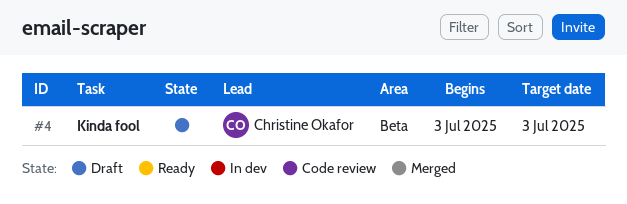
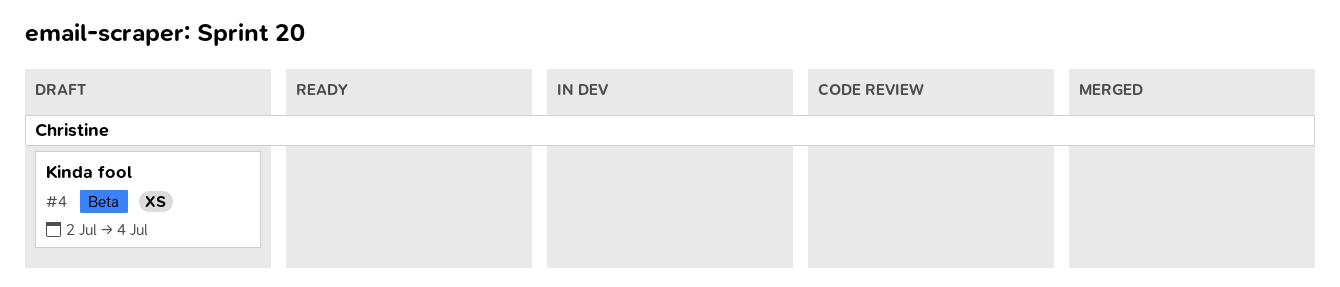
#4, start: Jul 3 -> Jul 2
#4, due: Jul 3 -> Jul 4

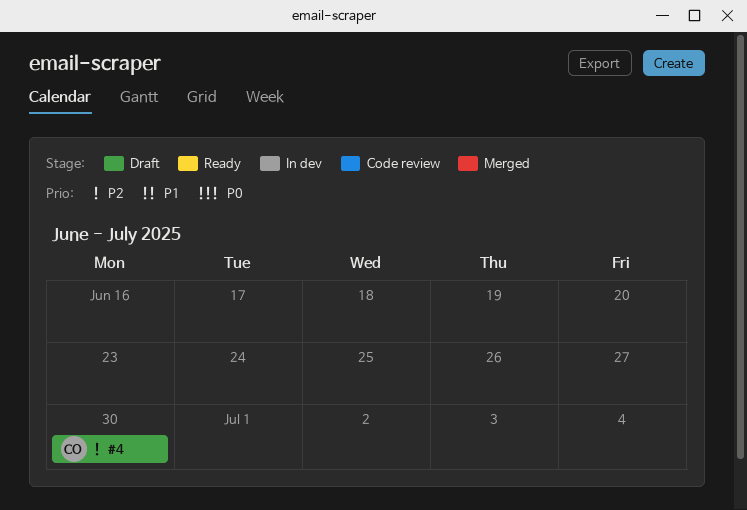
#4, start: Jul 2 -> Jun 30
#4, due: Jul 4 -> Jun 30

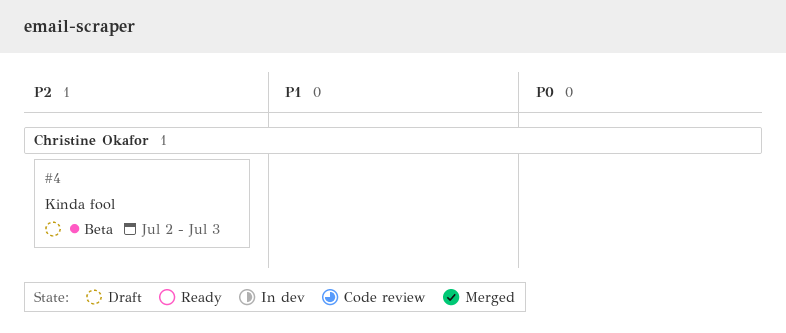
#4, start: Jun 30 -> Jul 2
#4, due: Jun 30 -> Jul 3

